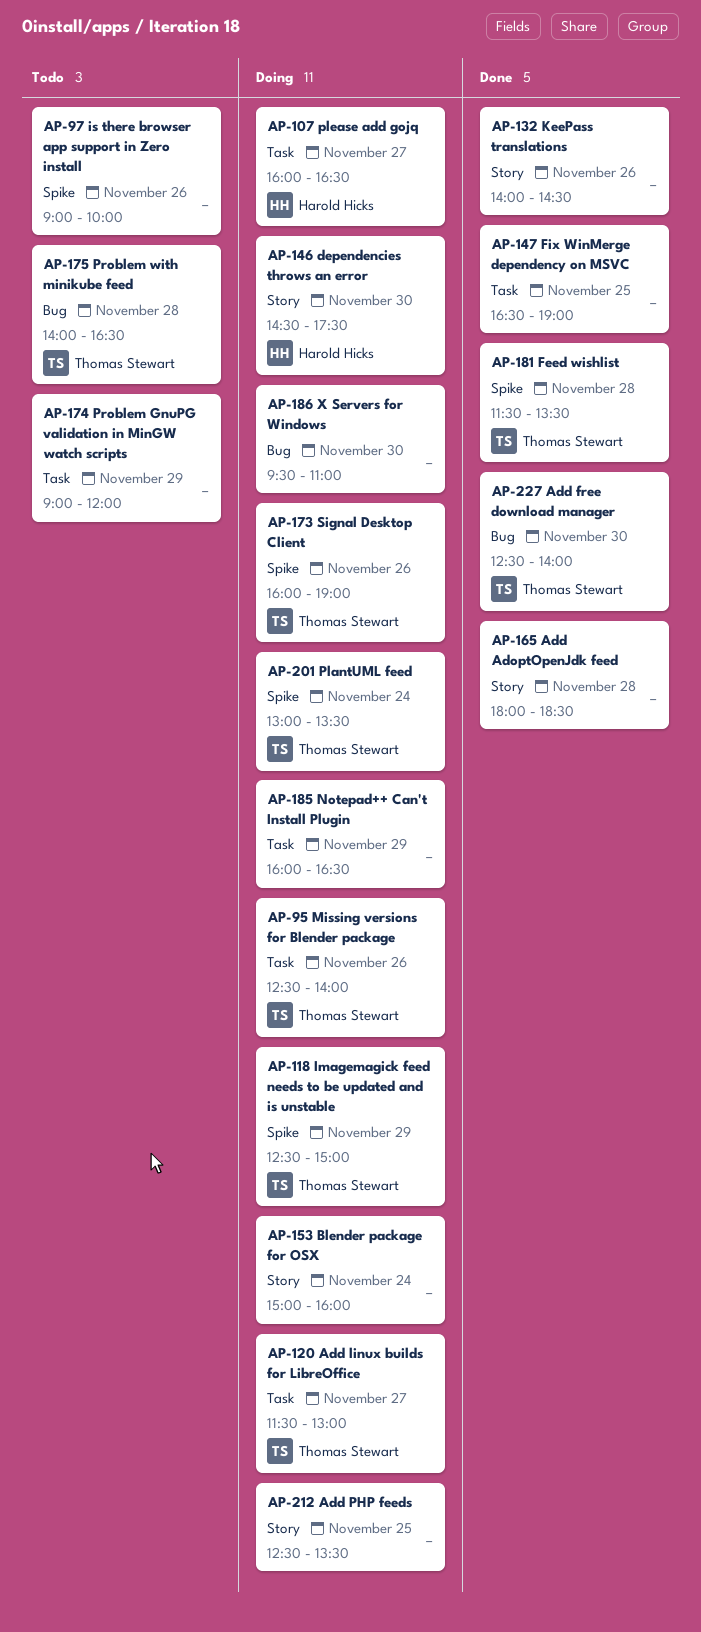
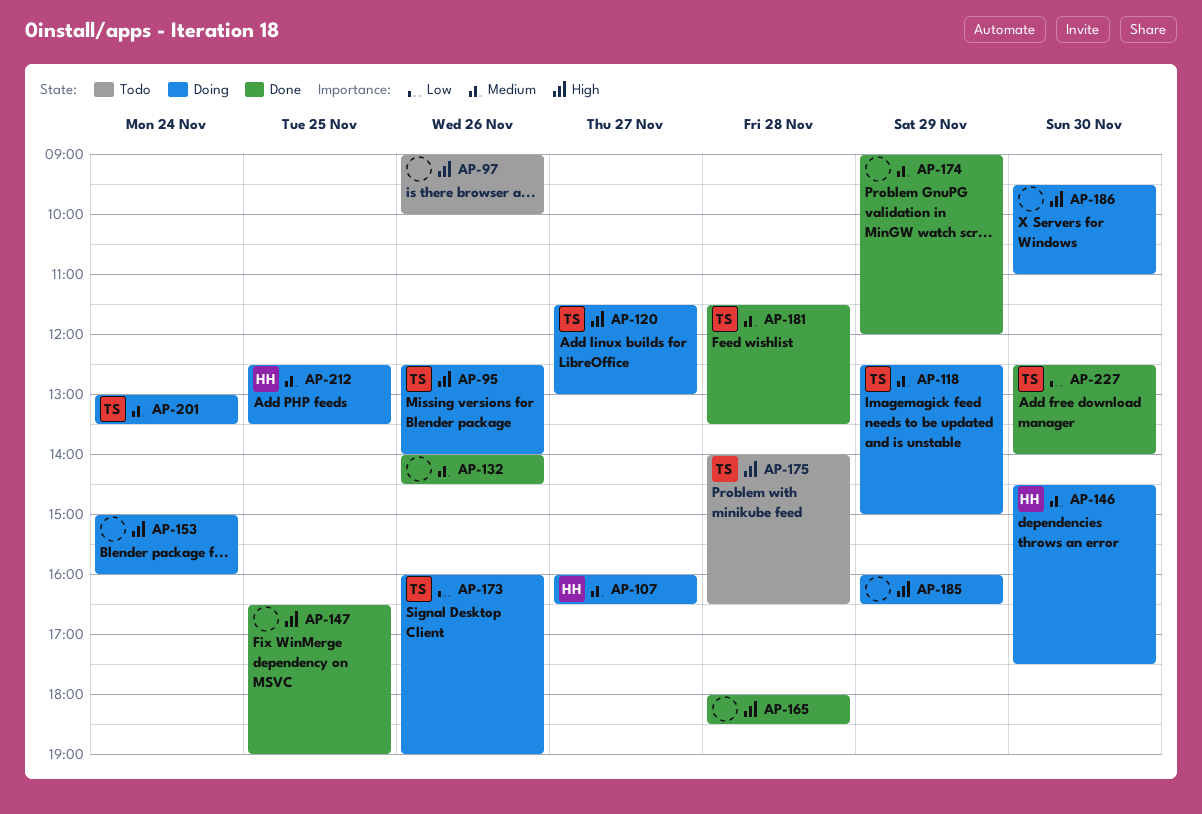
AP-174, status: Todo -> Done
AP-212, owner: none -> Harold Hicks

